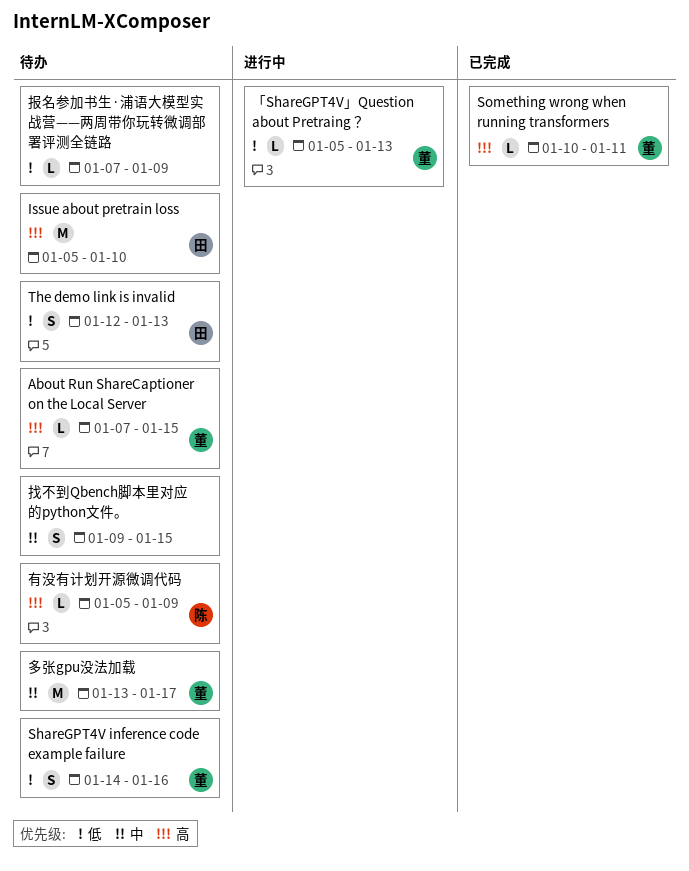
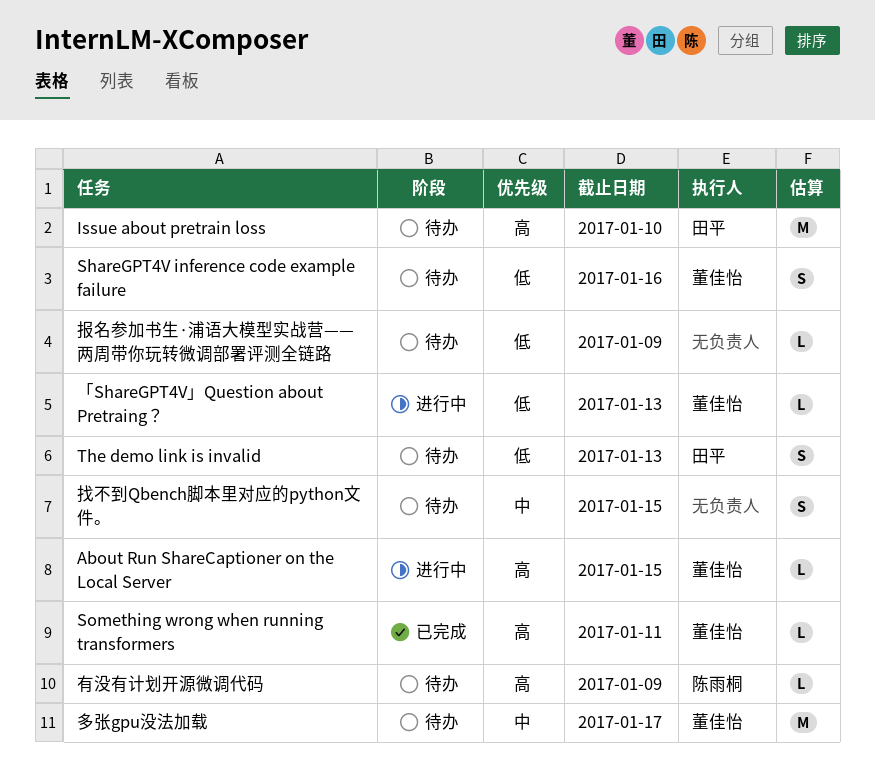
About Run ShareCaptioner on the Local Server, status: 待办 -> 进行中

